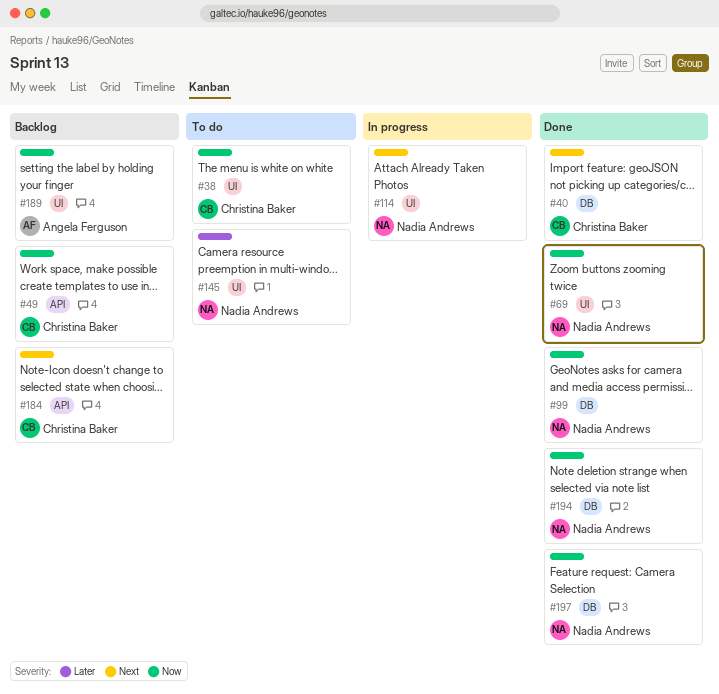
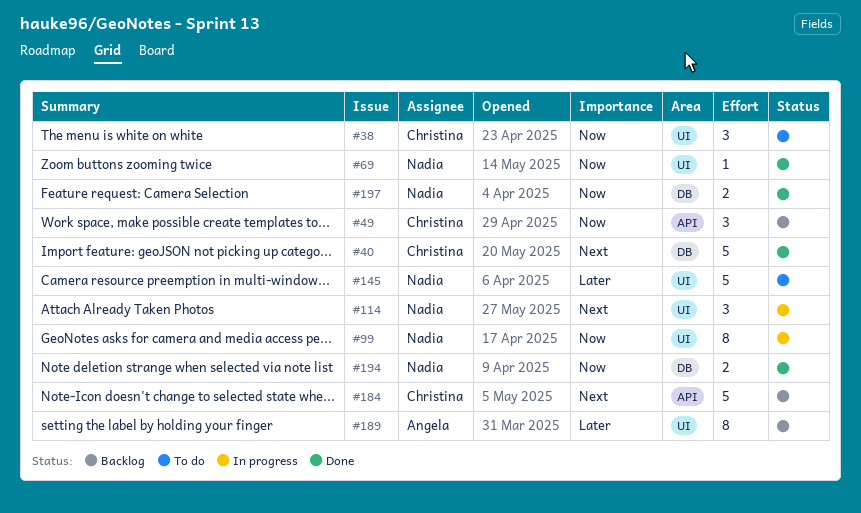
#99, status: Done -> In progress
#99, label: DB -> UI
#189, priority: Now -> Later

